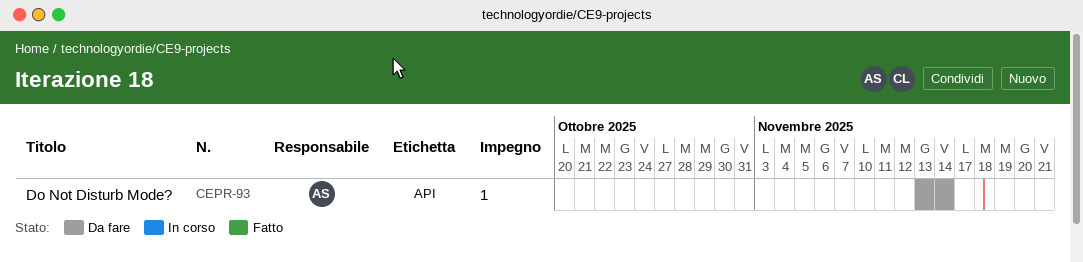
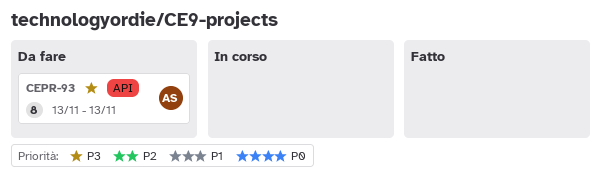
CEPR-93, estimate: 1 -> 8
CEPR-93, due: Nov 14 -> Nov 13

